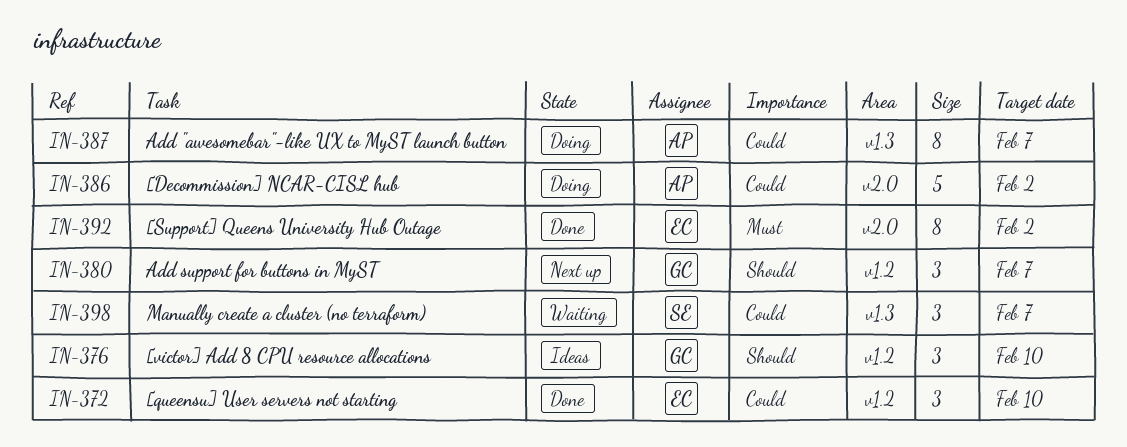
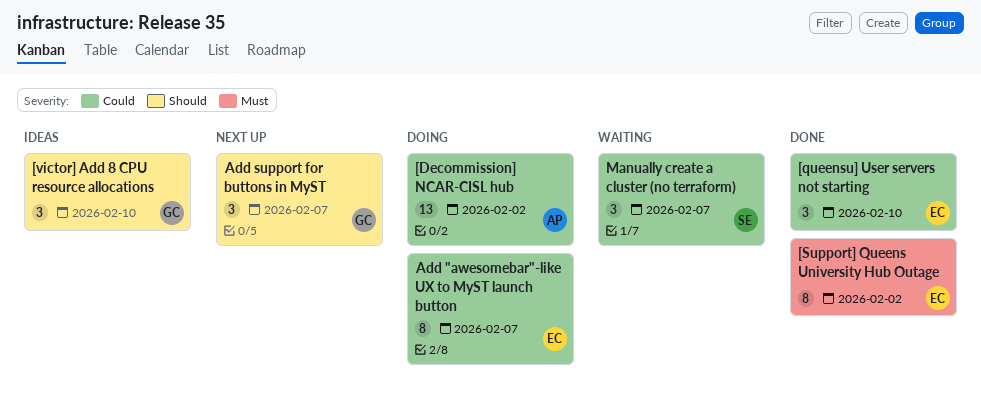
[Decommission] NCAR-CISL hub, estimate: 5 -> 13
Add "awesomebar"-like UX to MyST launch button, owner: AP -> EC

